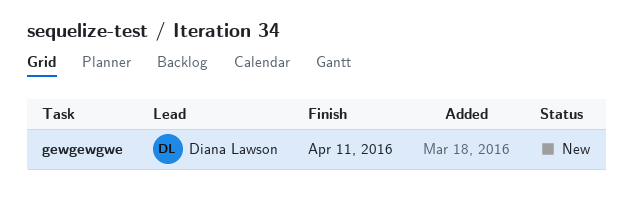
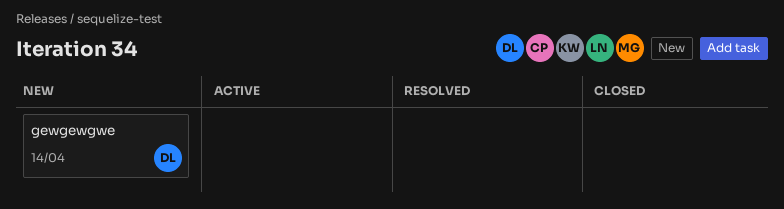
gewgewgwe, due: Apr 11 -> Apr 14

